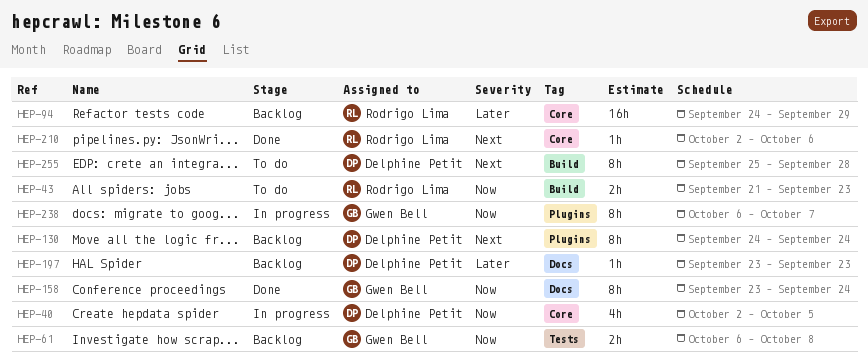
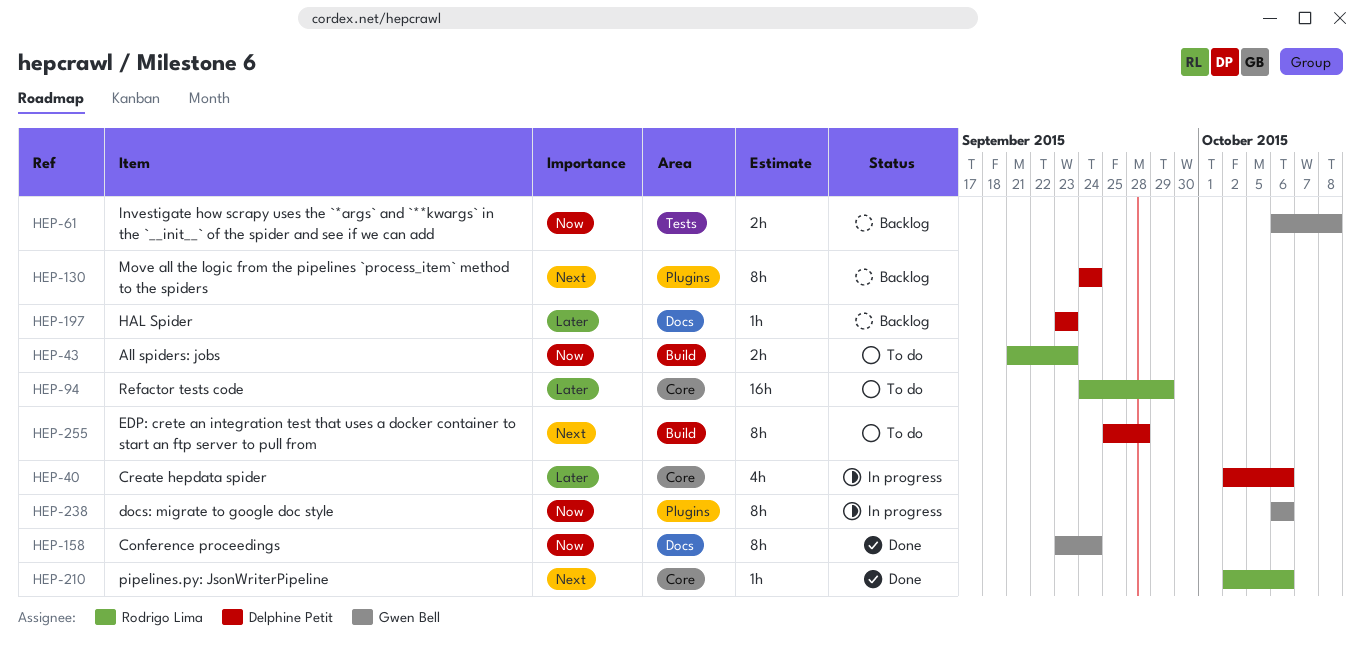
HEP-40, priority: Now -> Later
HEP-40, due: Oct 5 -> Oct 6
HEP-94, status: Backlog -> To do
HEP-238, due: Oct 7 -> Oct 6

